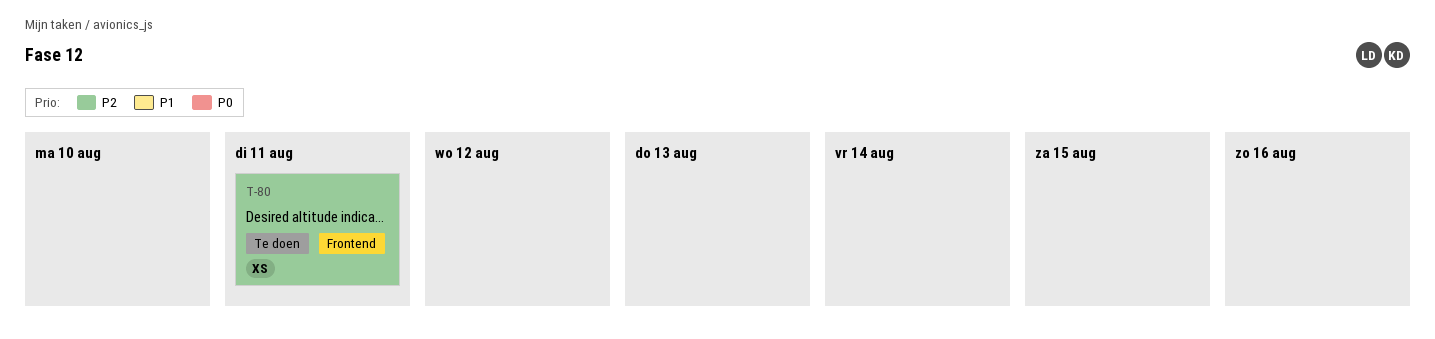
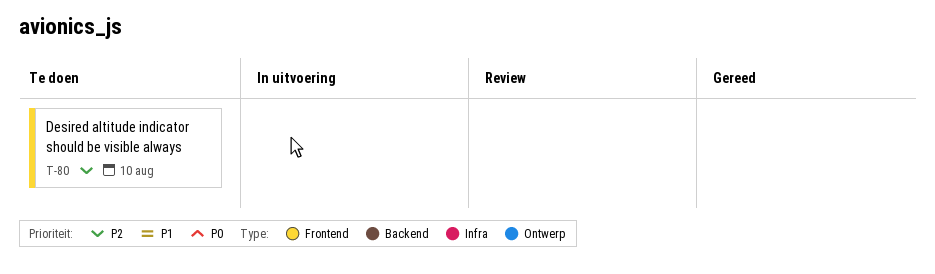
T-80, due: Aug 11 -> Aug 10

